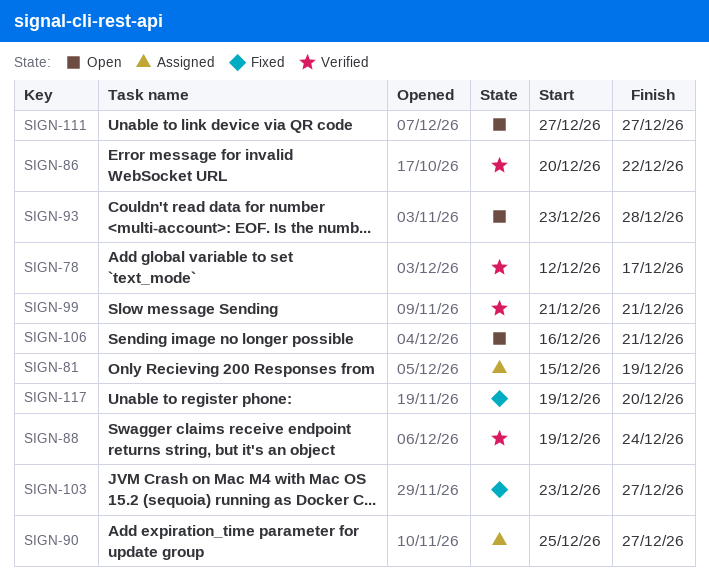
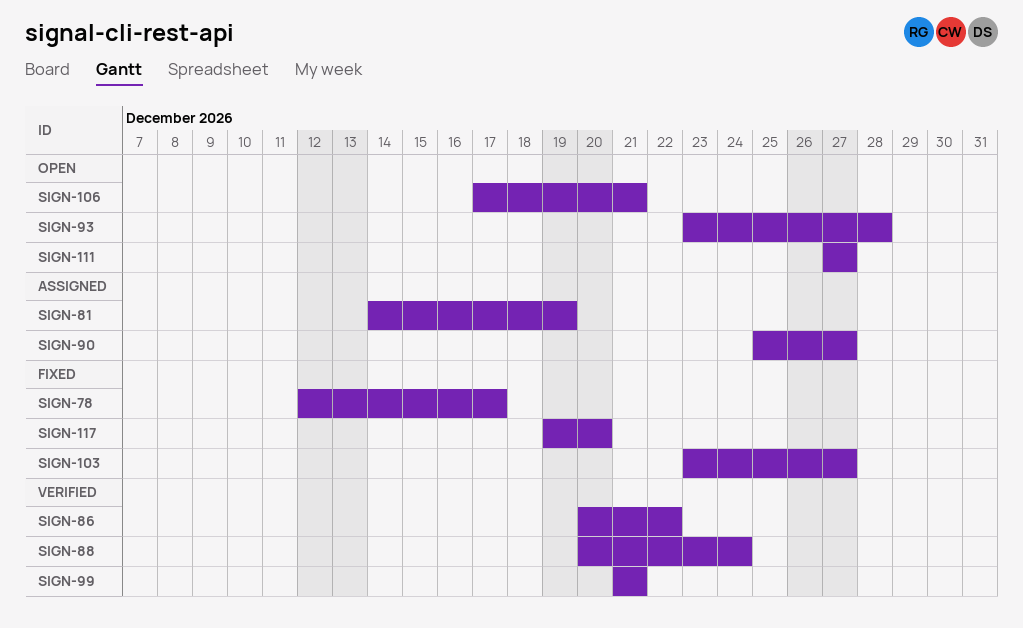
SIGN-78, status: Verified -> Fixed
SIGN-81, start: Dec 15 -> Dec 14
SIGN-88, start: Dec 19 -> Dec 20
SIGN-106, start: Dec 16 -> Dec 17

